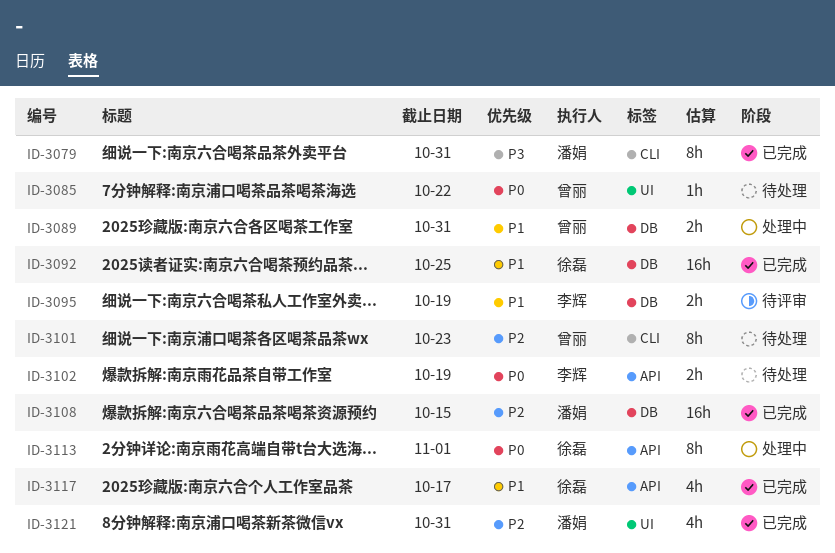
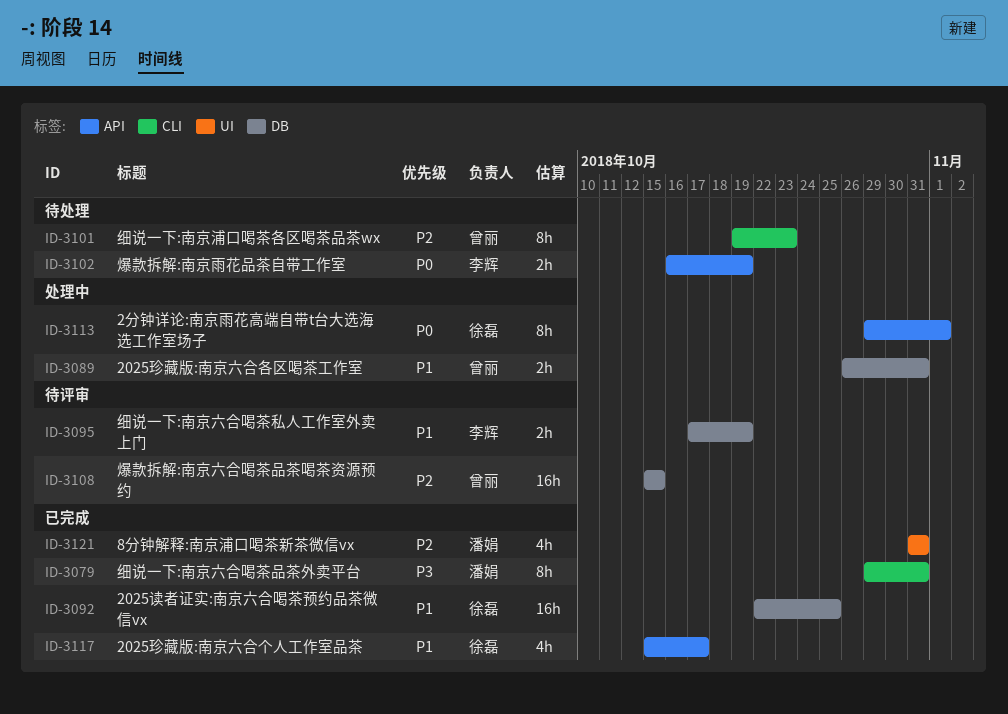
ID-3085: present -> none
ID-3108, status: 已完成 -> 待评审
ID-3108, owner: 潘娟 -> 曾丽

